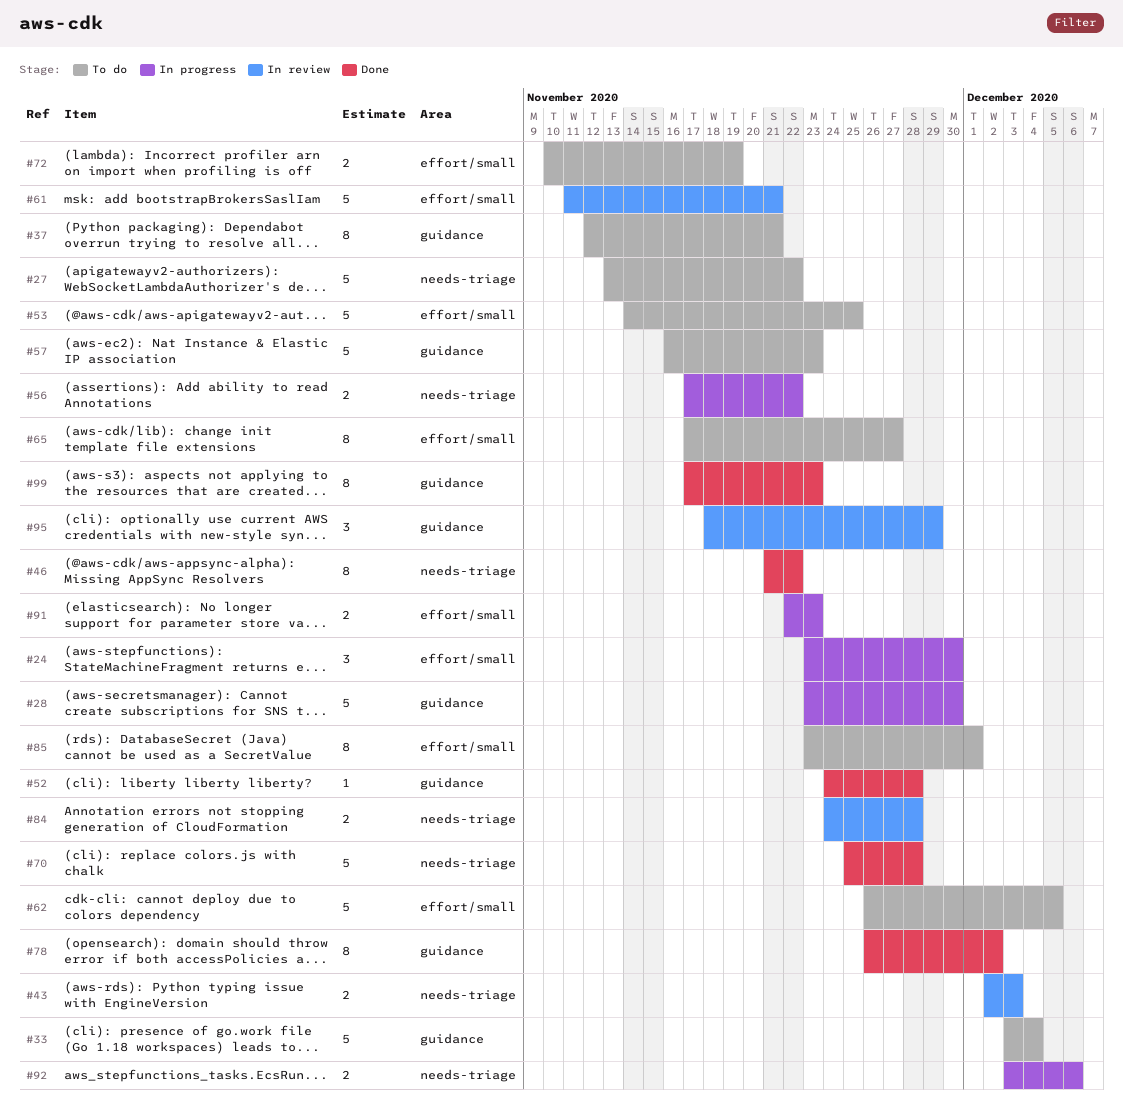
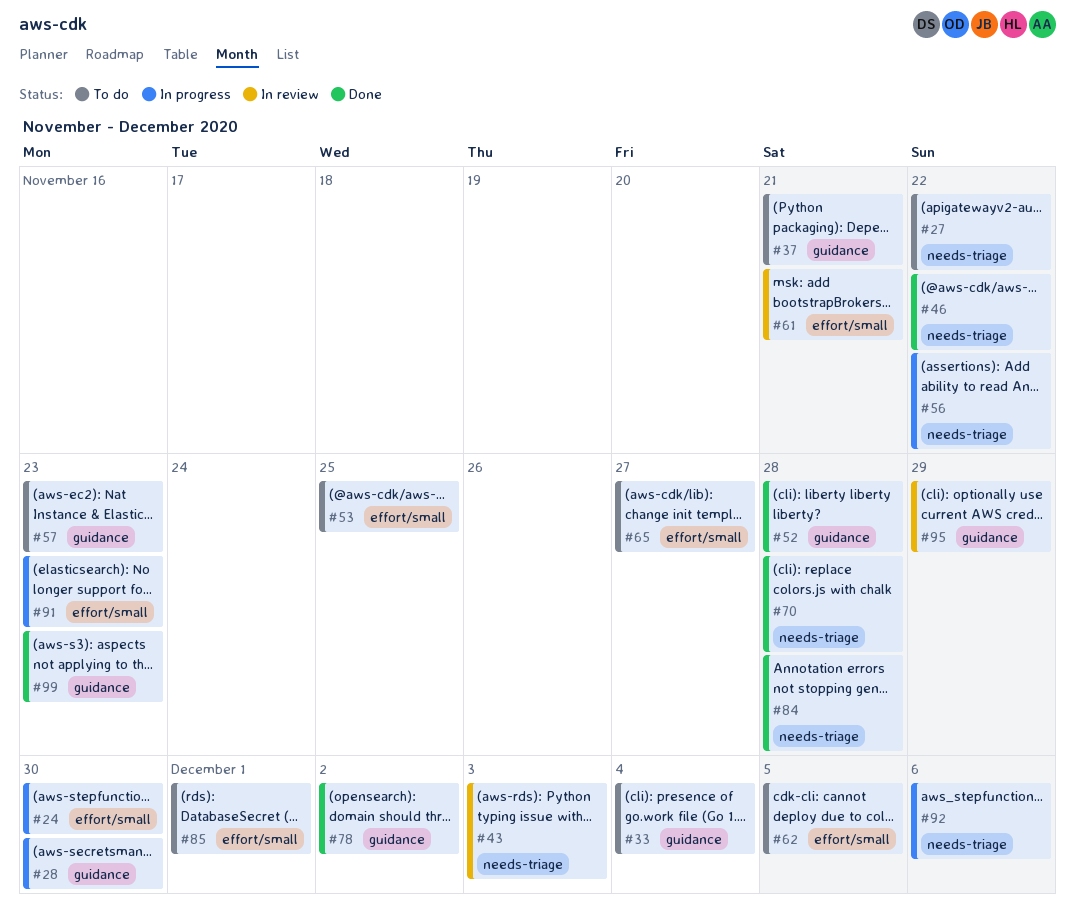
#72: present -> none
#84, status: In review -> Done

